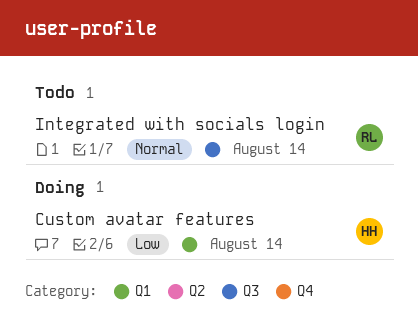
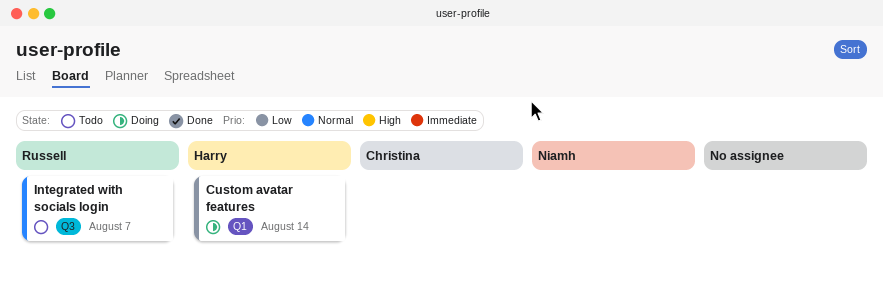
Integrated with socials login, due: Aug 14 -> Aug 7

